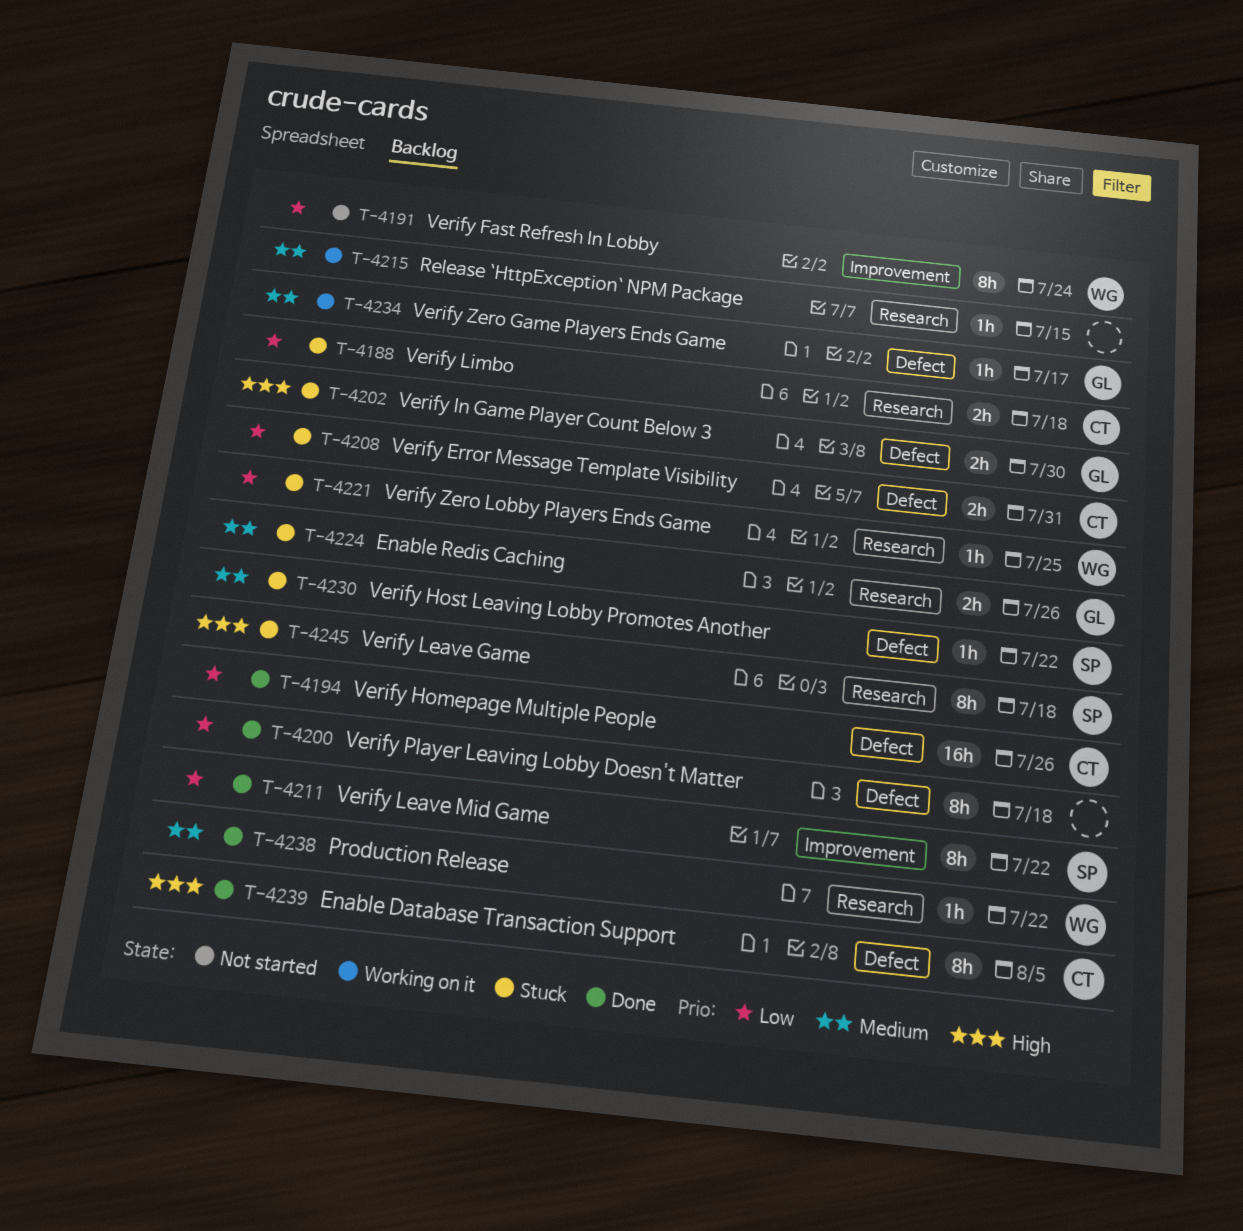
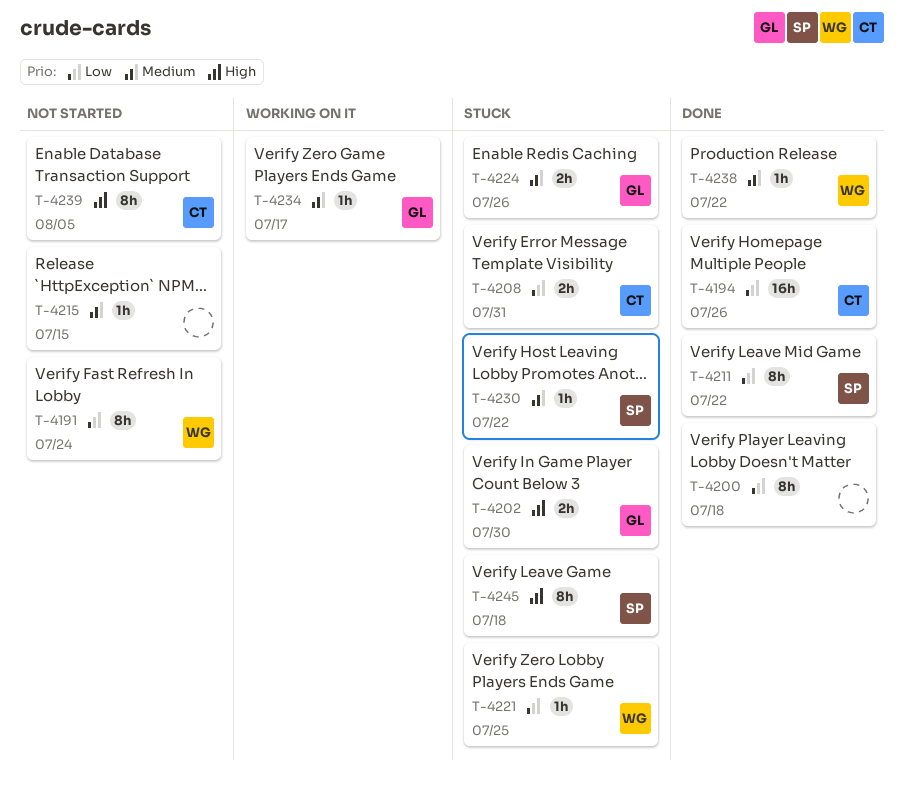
T-4188: present -> none
T-4215, status: Working on it -> Not started
T-4239, status: Done -> Not started

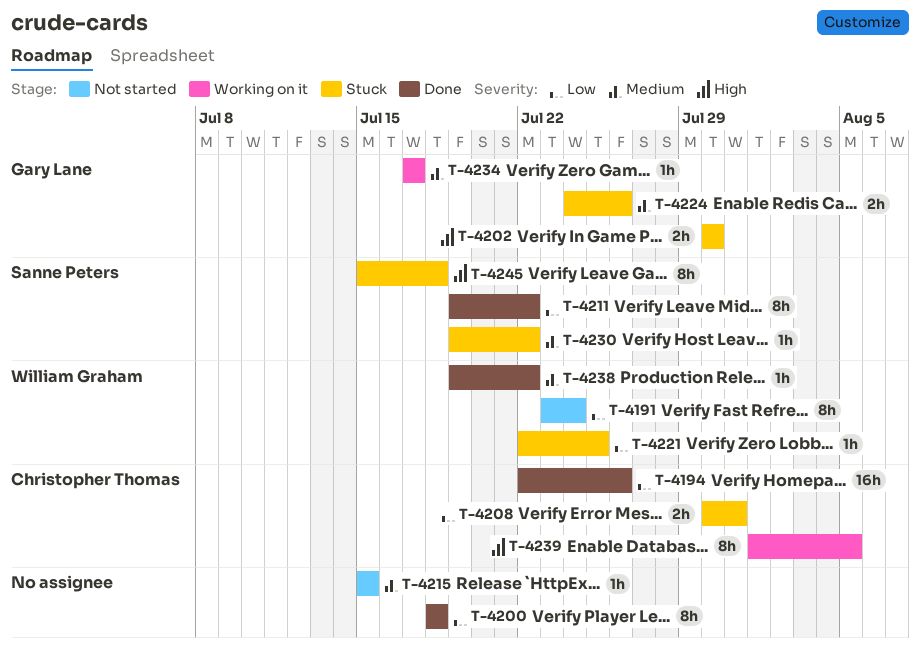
T-4239, status: Not started -> Working on it

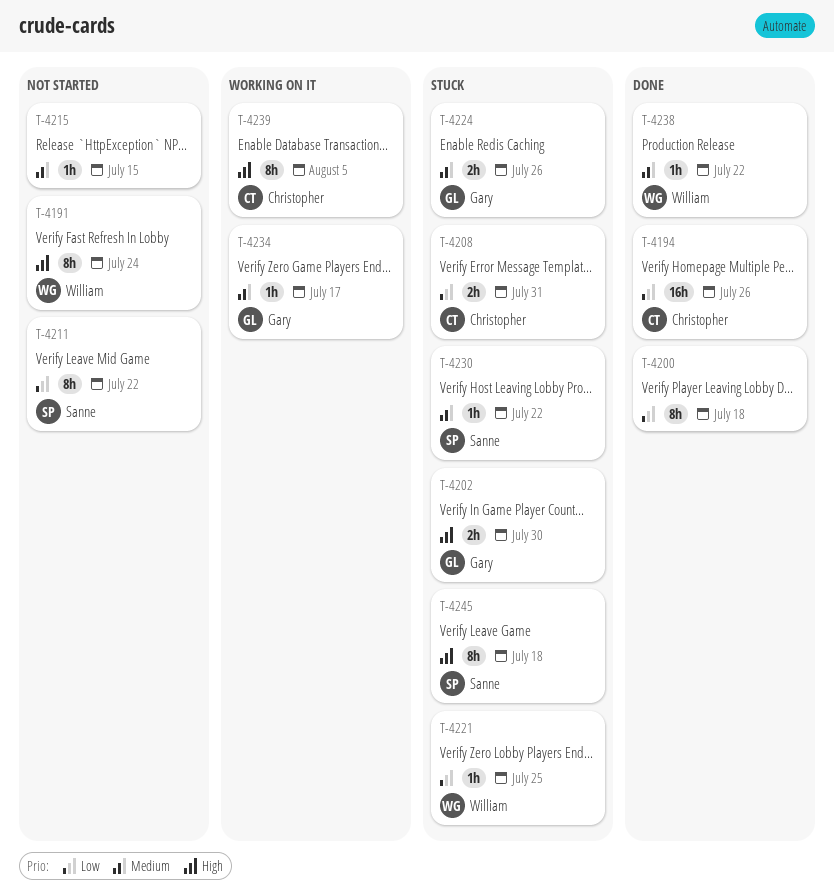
T-4191, priority: Low -> High
T-4211, status: Done -> Not started

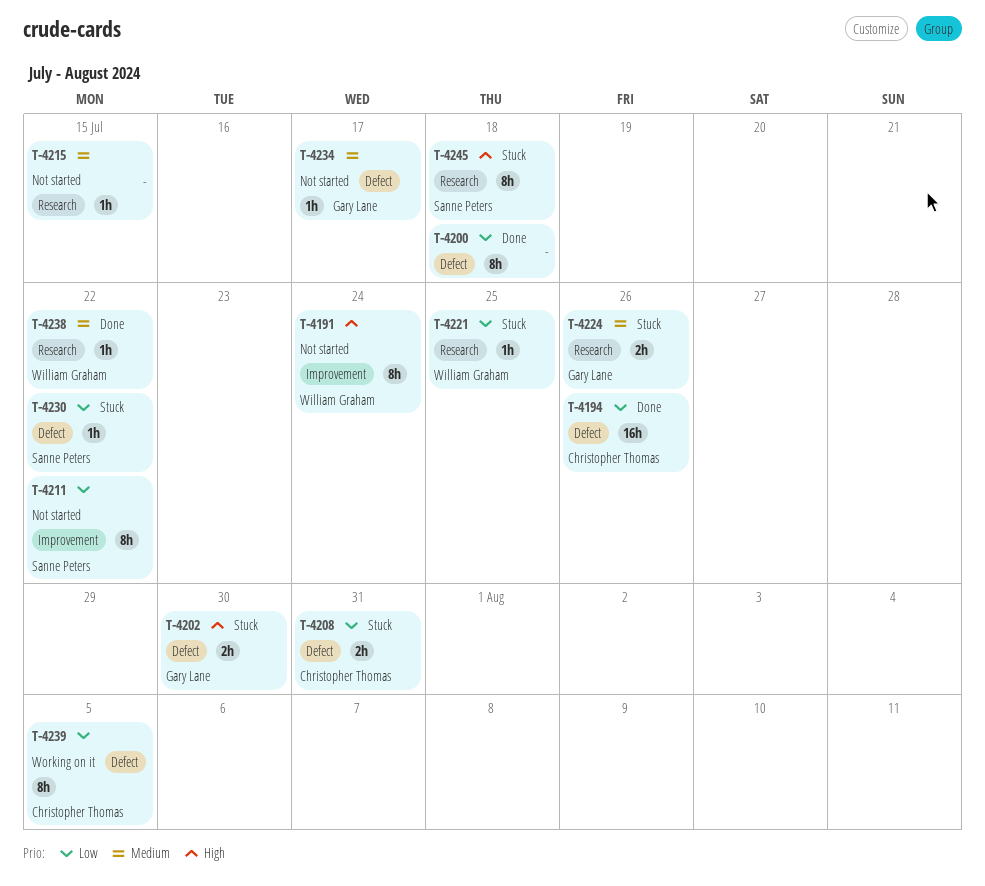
T-4230, priority: Medium -> Low
T-4234, status: Working on it -> Not started
T-4239, priority: High -> Low

